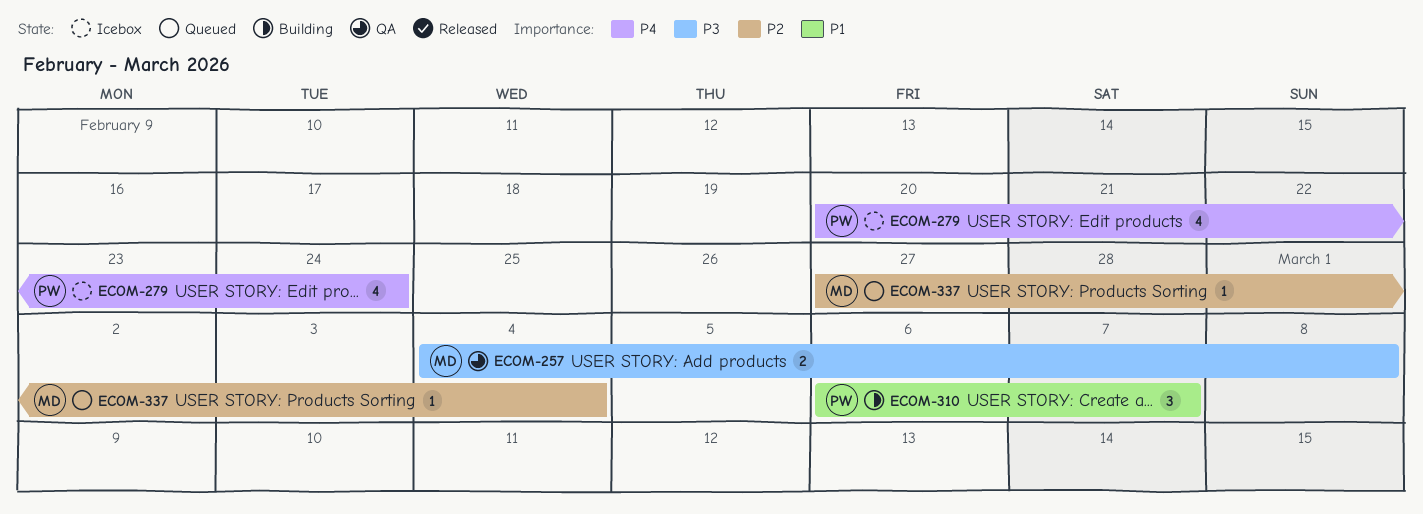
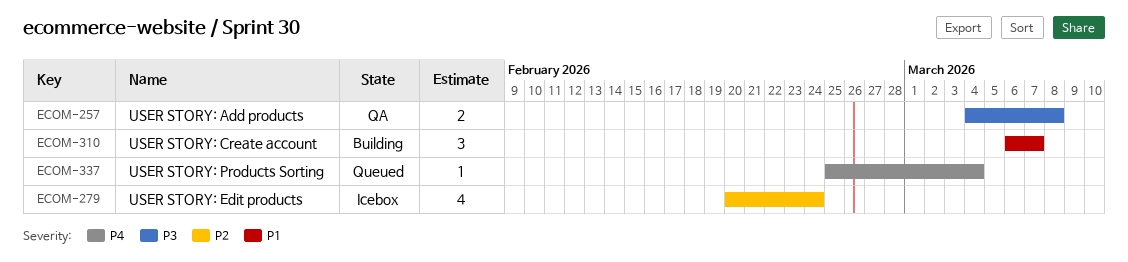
ECOM-279, priority: P4 -> P2
ECOM-337, priority: P2 -> P4
ECOM-337, start: Feb 27 -> Feb 25

